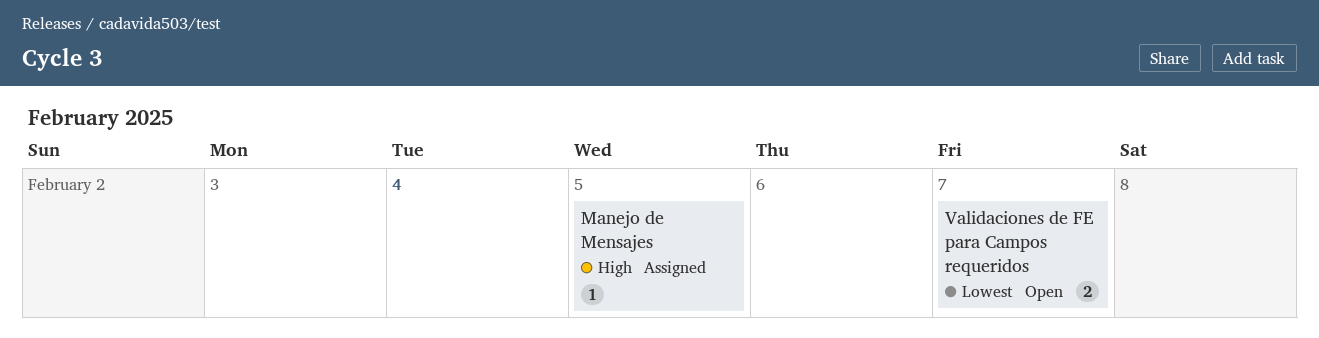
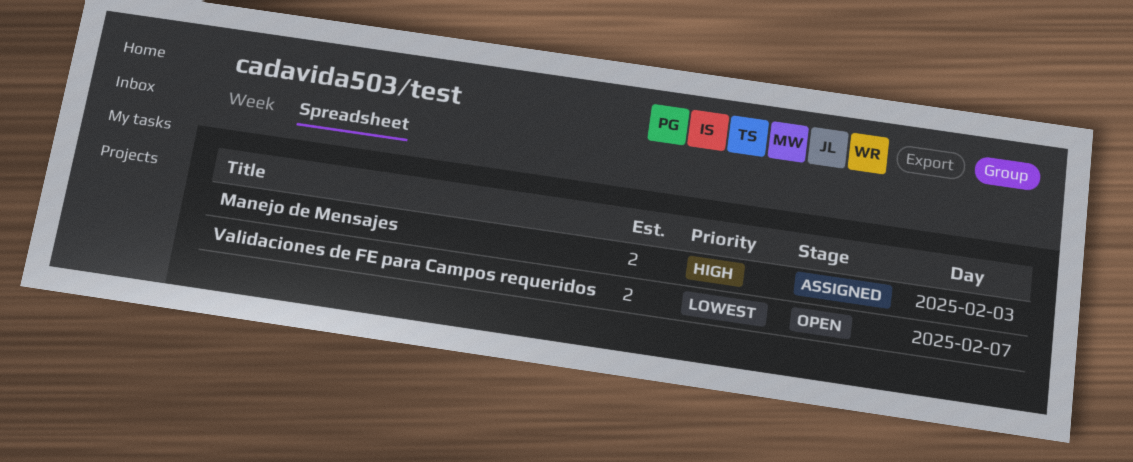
Manejo de Mensajes, estimate: 1 -> 2
Manejo de Mensajes, day: Feb 5 -> Feb 3

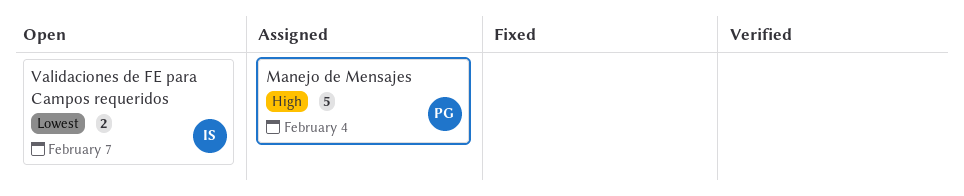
Manejo de Mensajes, estimate: 2 -> 5
Manejo de Mensajes, day: Feb 3 -> Feb 4

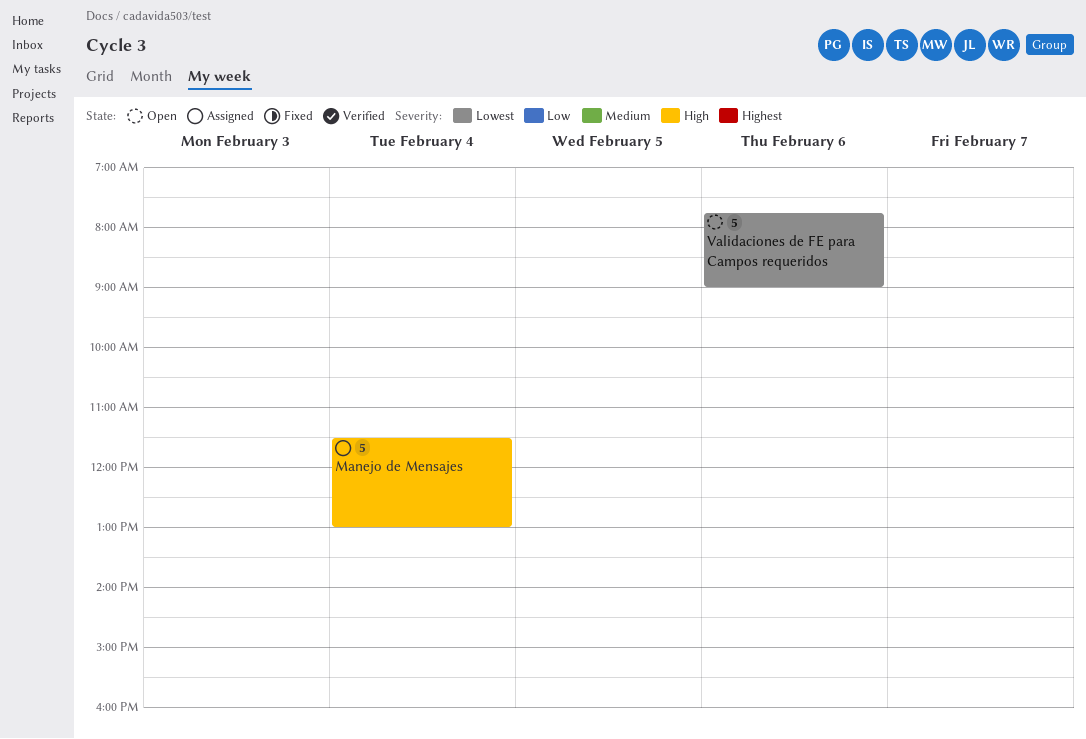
Validaciones de FE para Campos requeridos, estimate: 2 -> 5
Validaciones de FE para Campos requeridos, day: Feb 7 -> Feb 6

